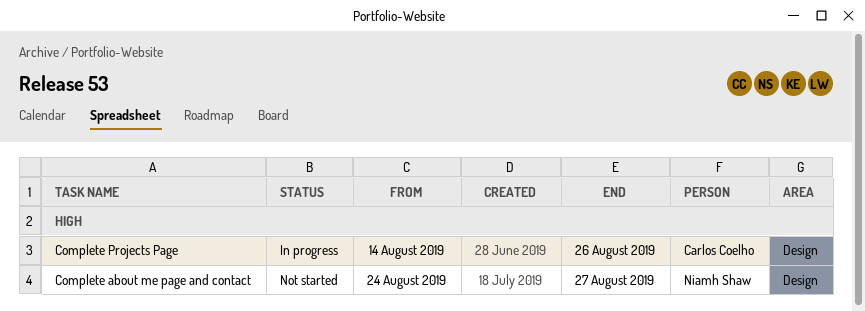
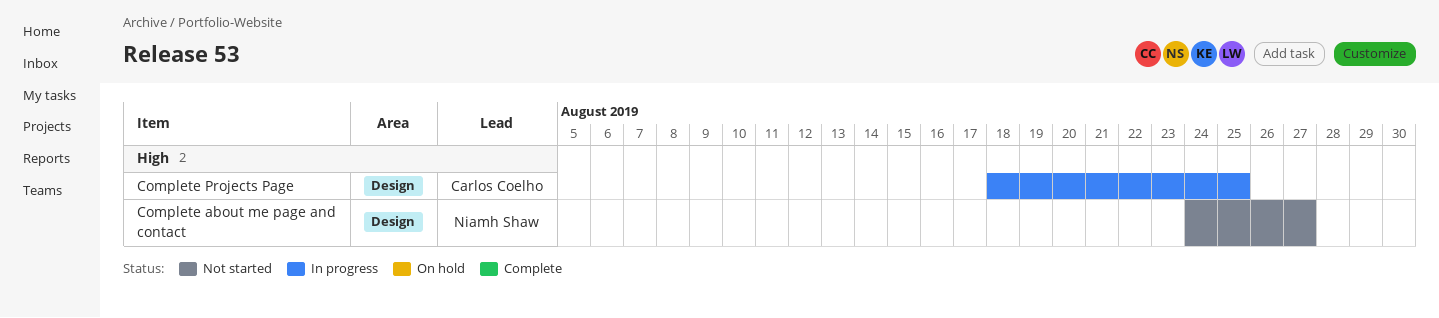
Complete Projects Page, start: Aug 14 -> Aug 18
Complete Projects Page, due: Aug 26 -> Aug 25

